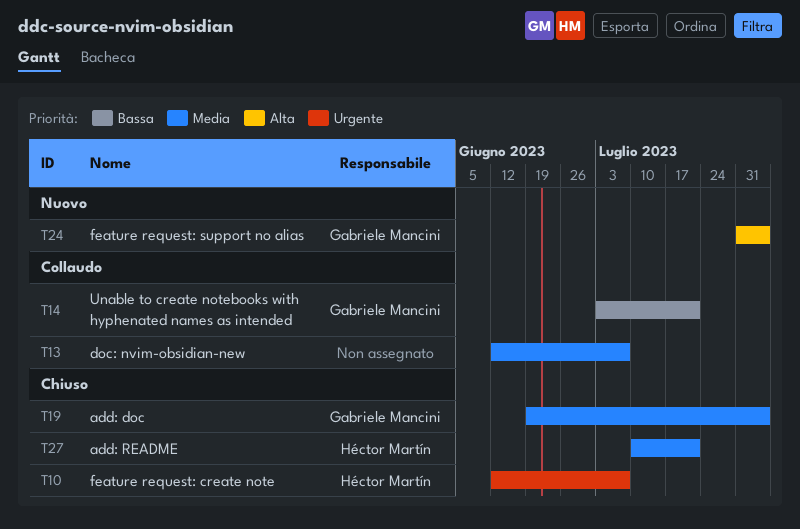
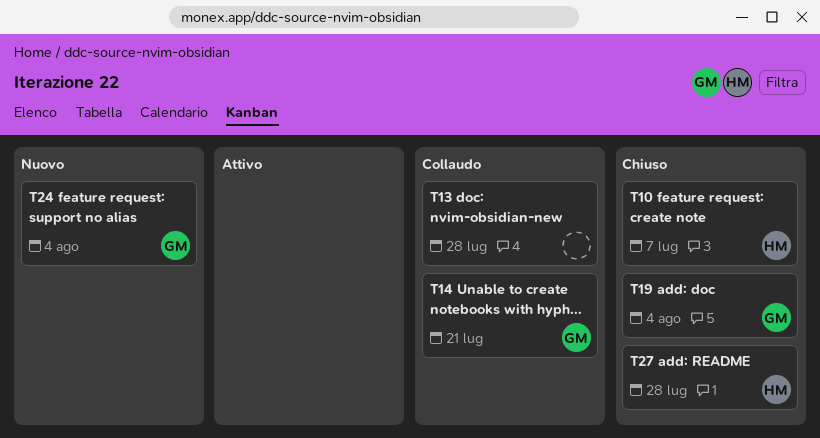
T13, due: Jul 7 -> Jul 28
T27, due: Jul 21 -> Jul 28

